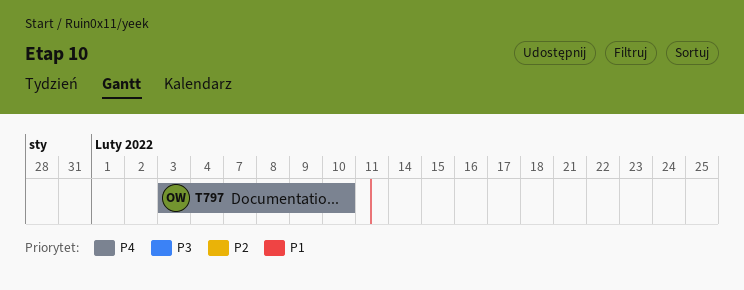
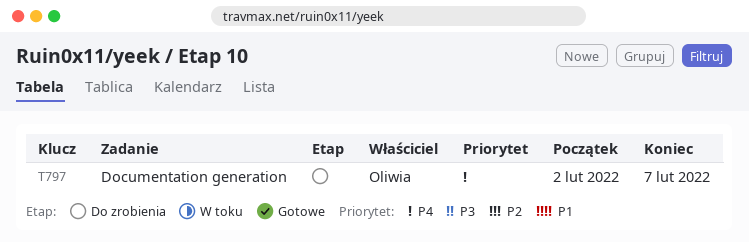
T797, start: Feb 3 -> Feb 2
T797, due: Feb 10 -> Feb 7

